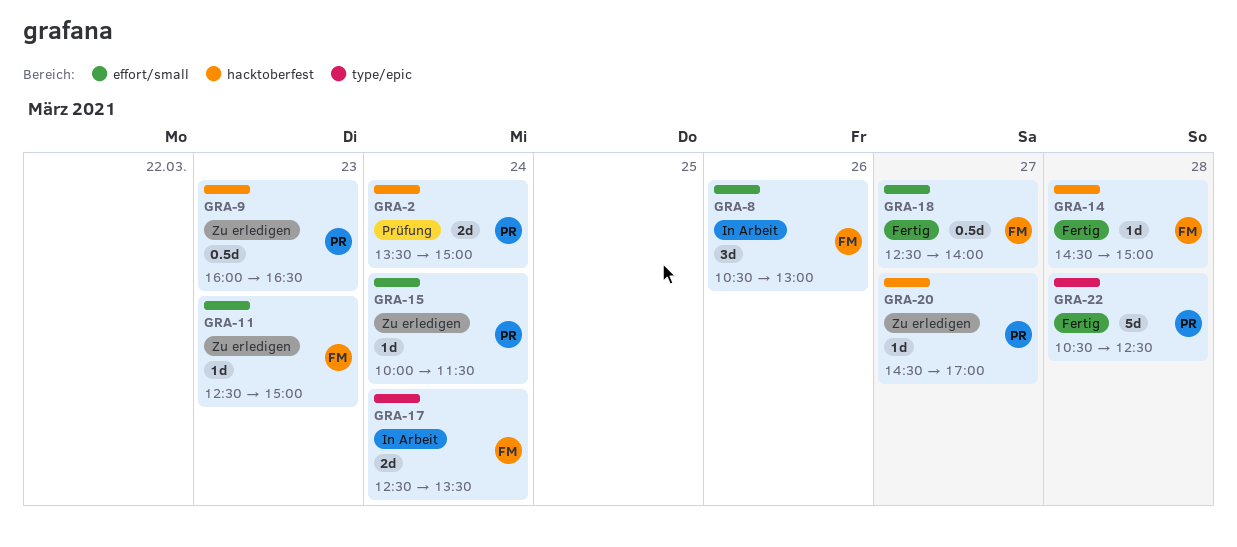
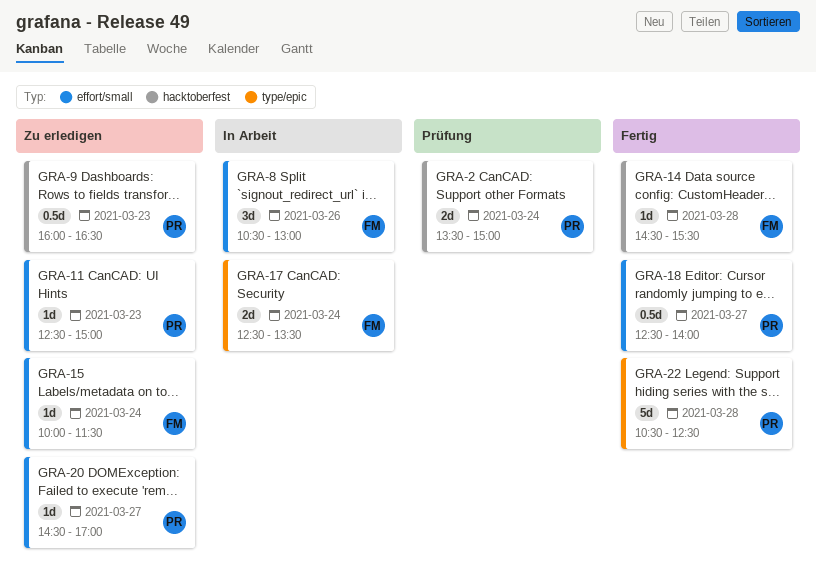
GRA-11, owner: FM -> PR
GRA-14, ends: 15:00 -> 15:30
GRA-15, owner: PR -> FM
GRA-18, owner: FM -> PR
GRA-20, label: hacktoberfest -> effort/small

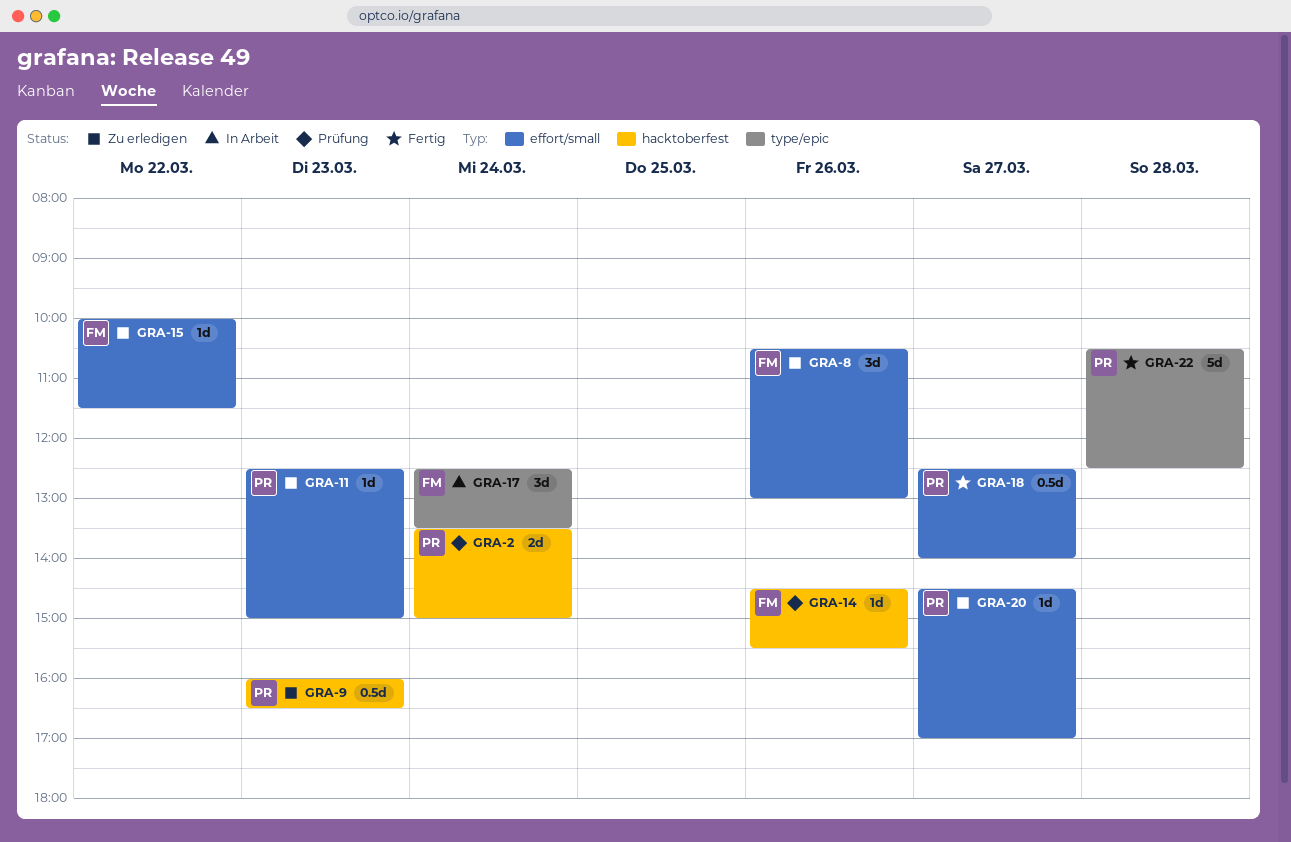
GRA-8, status: In Arbeit -> Zu erledigen
GRA-14, status: Fertig -> Prüfung
GRA-14, day: Mar 28 -> Mar 26
GRA-15, day: Mar 24 -> Mar 22
GRA-17, estimate: 2d -> 3d

